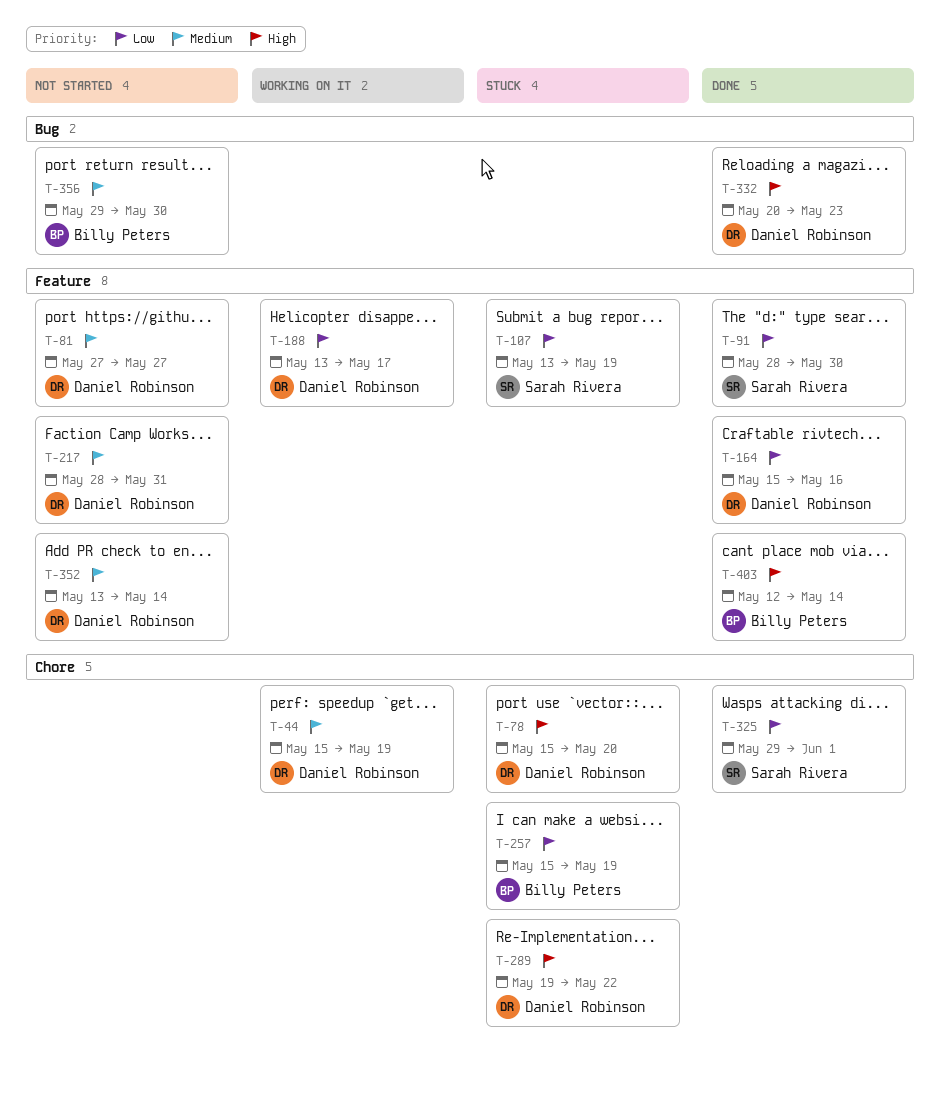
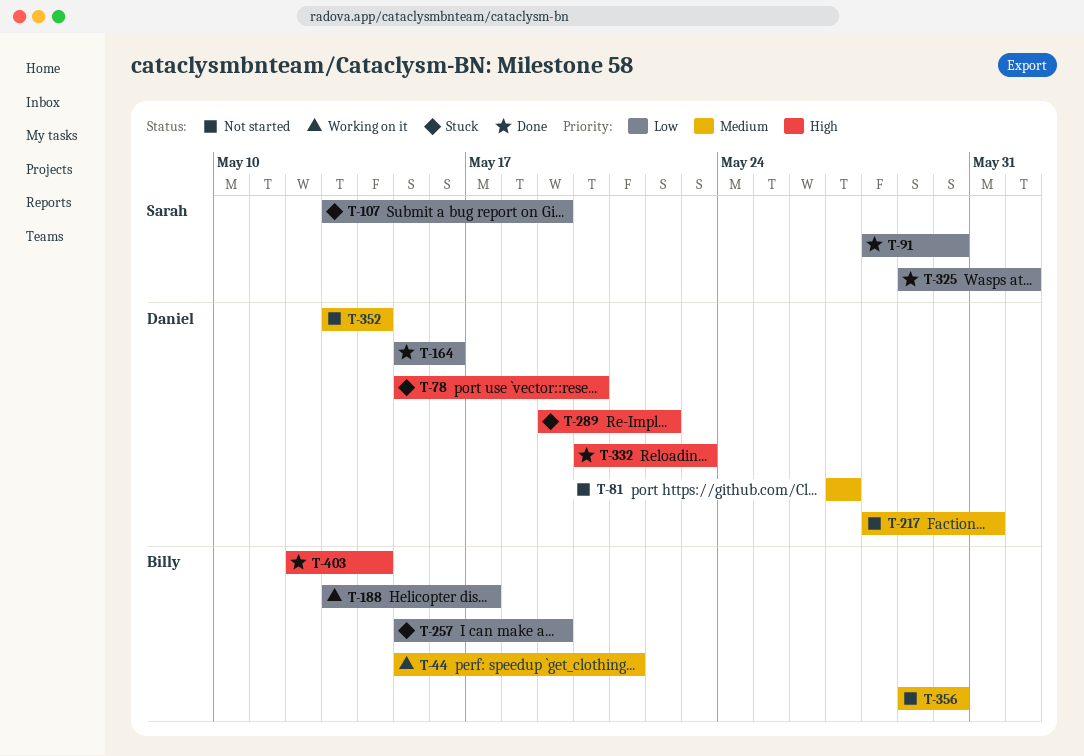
T-44, owner: Daniel Robinson -> Billy Peters
T-44, due: May 19 -> May 21
T-188, owner: Daniel Robinson -> Billy Peters

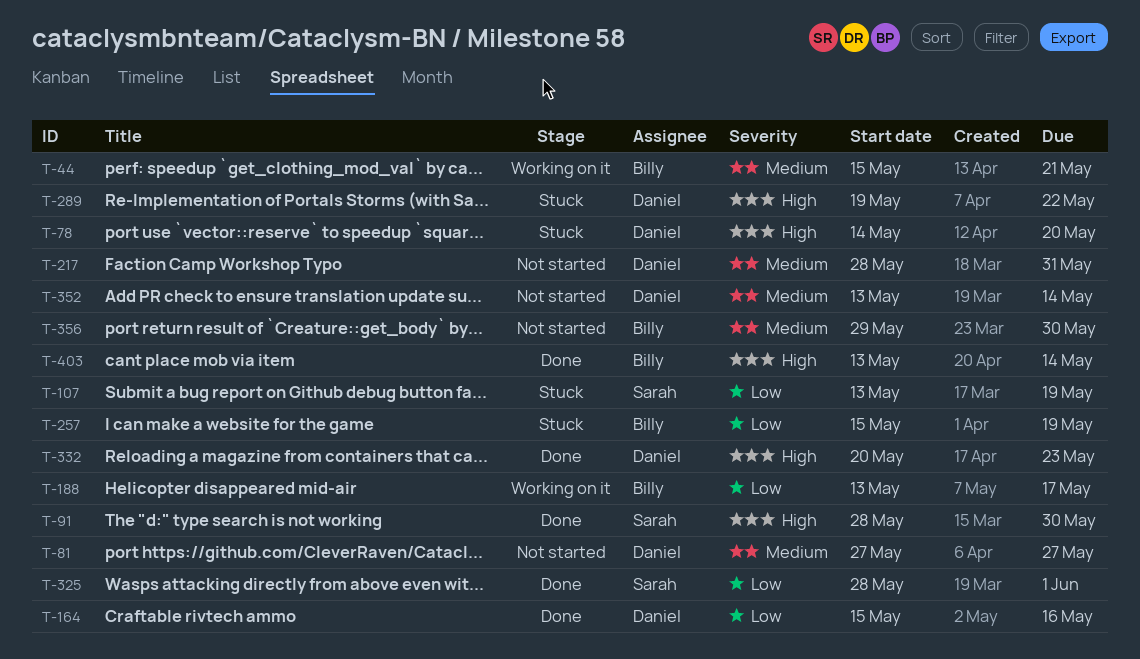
T-78, start: May 15 -> May 14
T-91, priority: Low -> High
T-325, start: May 29 -> May 28
T-403, start: May 12 -> May 13

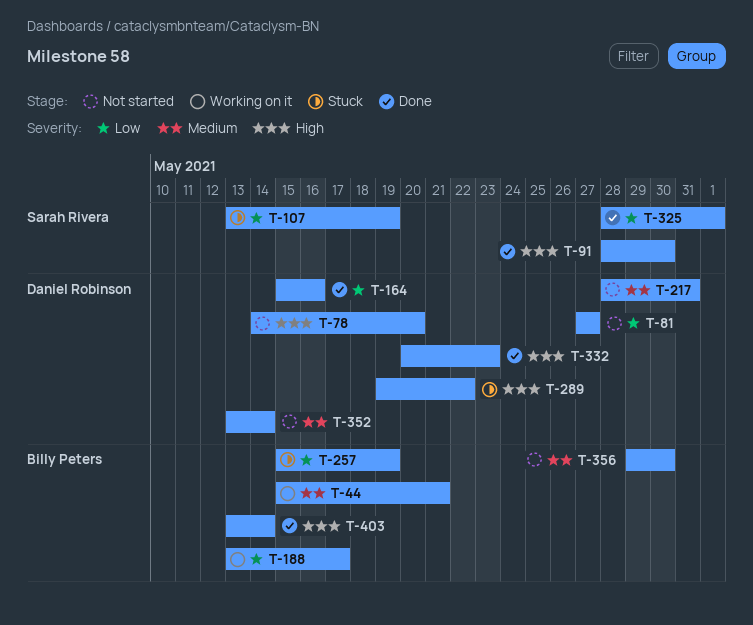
T-78, status: Stuck -> Not started
T-81, priority: Medium -> Low

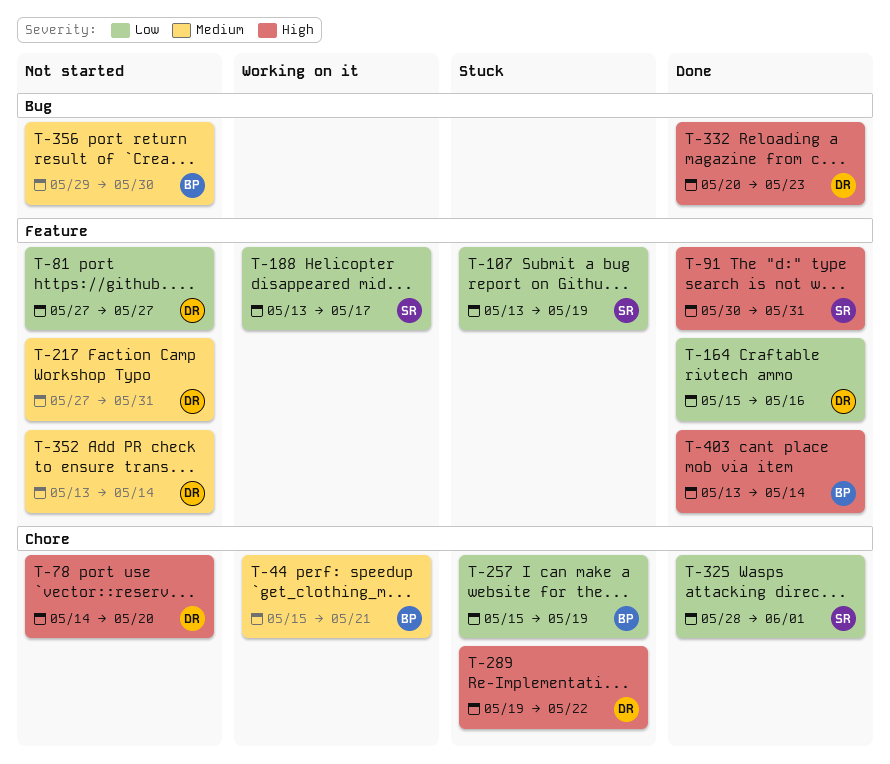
T-91, start: May 28 -> May 30
T-91, due: May 30 -> May 31
T-188, owner: Billy Peters -> Sarah Rivera
T-217, start: May 28 -> May 27

